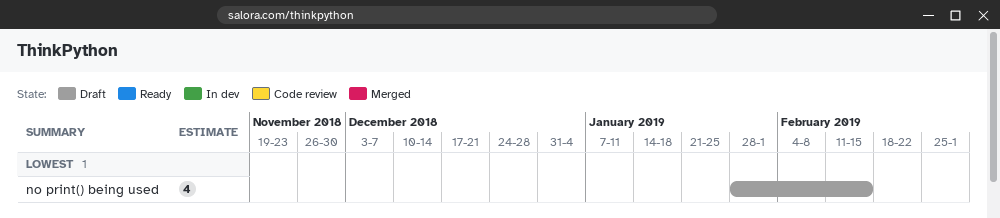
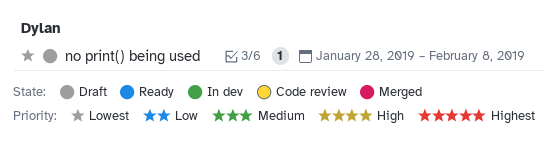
no print() being used, estimate: 4 -> 1
no print() being used, due: Feb 15 -> Feb 8

